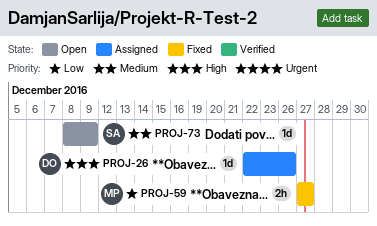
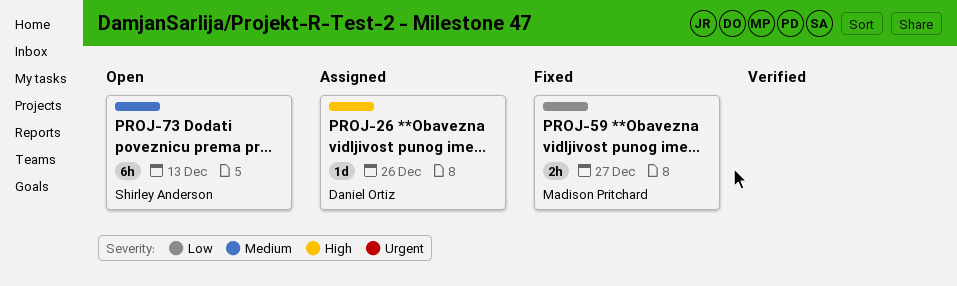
PROJ-73, estimate: 1d -> 6h
PROJ-73, due: Dec 9 -> Dec 13

